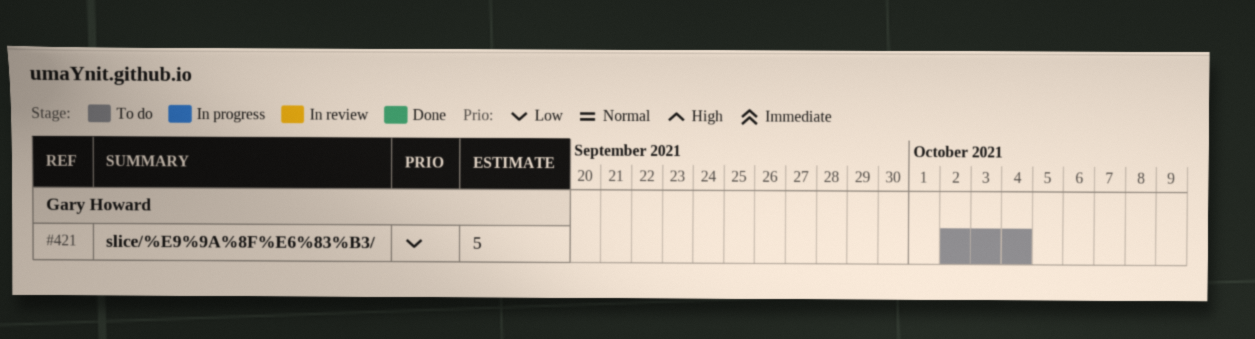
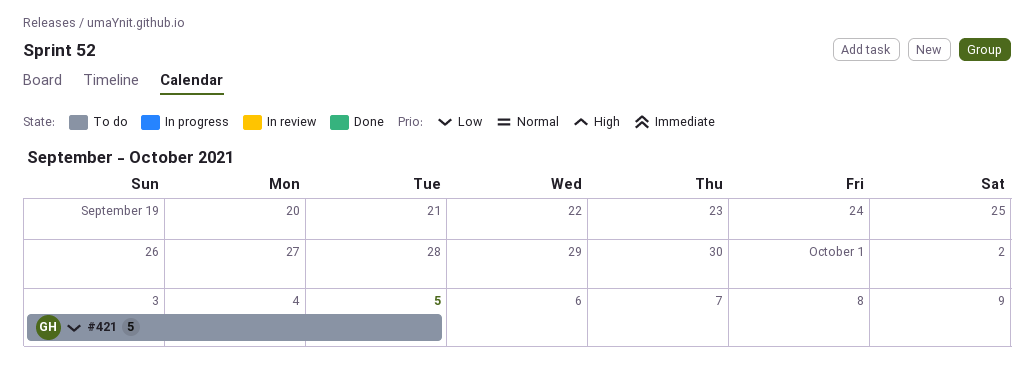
#421, start: Oct 2 -> Oct 3
#421, due: Oct 4 -> Oct 5

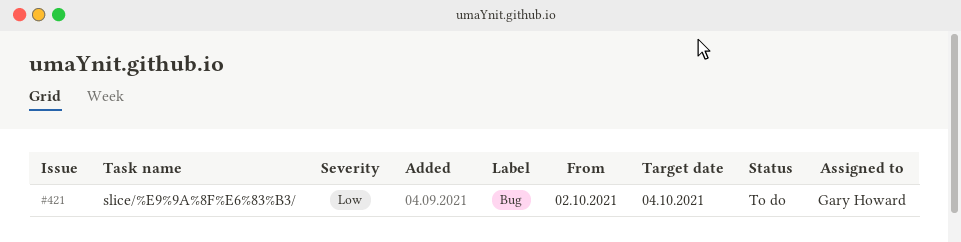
#421, start: Oct 3 -> Oct 2
#421, due: Oct 5 -> Oct 4

